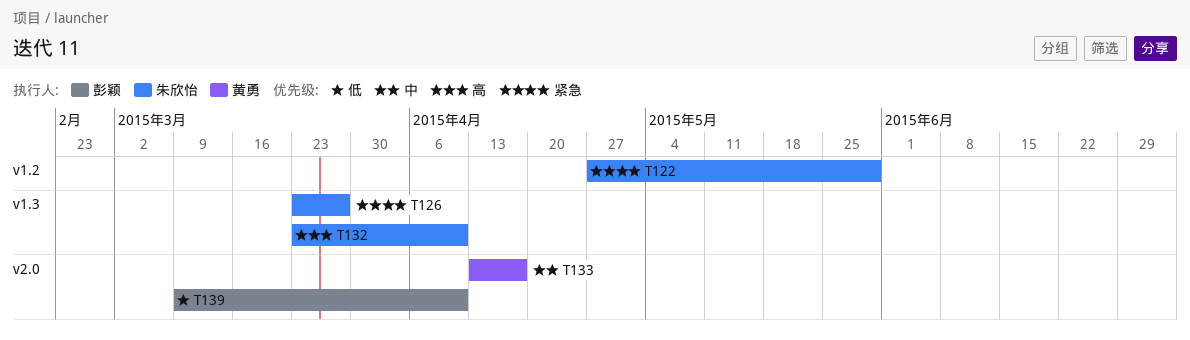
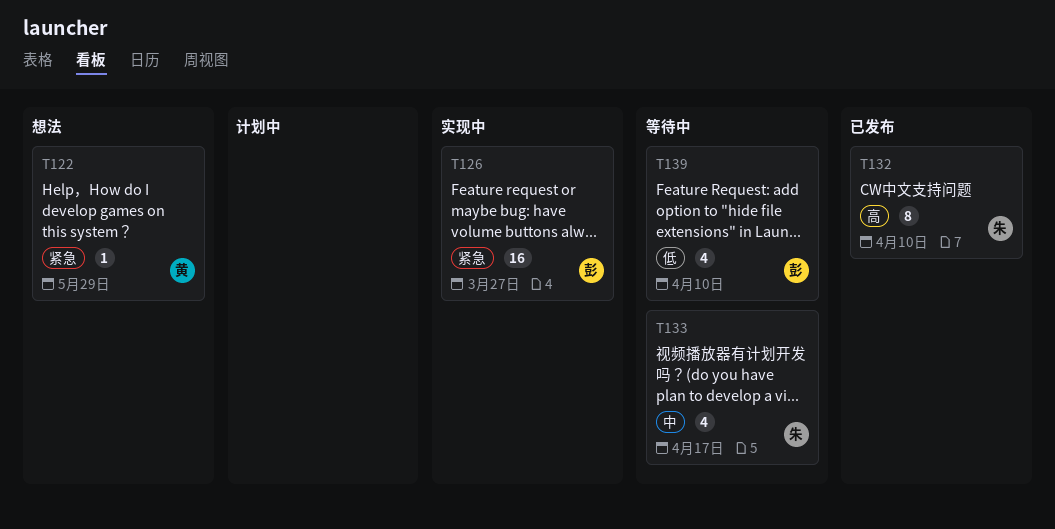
T122, owner: 朱欣怡 -> 黄勇
T126, owner: 朱欣怡 -> 彭颖
T133, owner: 黄勇 -> 朱欣怡

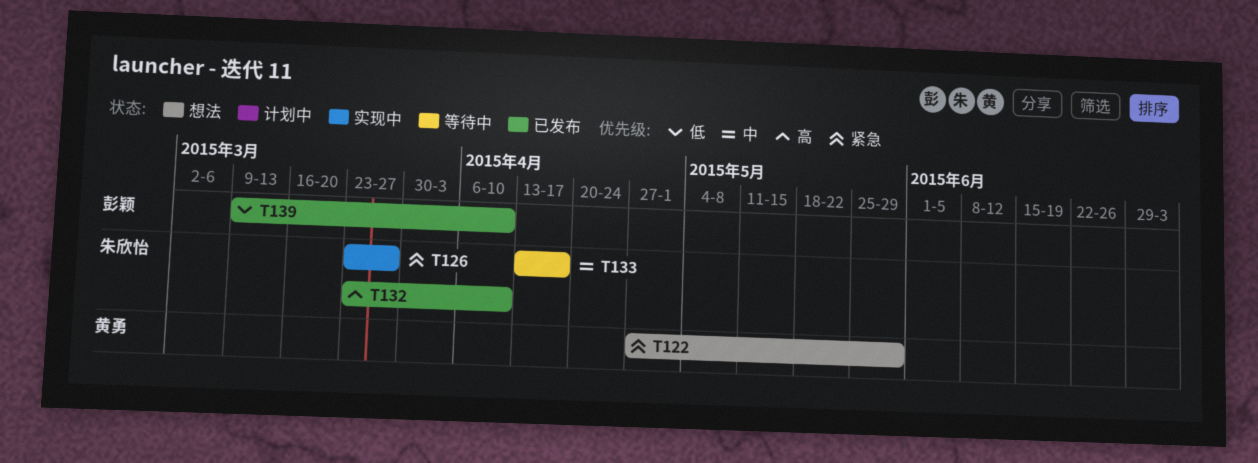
T126, owner: 彭颖 -> 朱欣怡
T139, status: 等待中 -> 已发布

